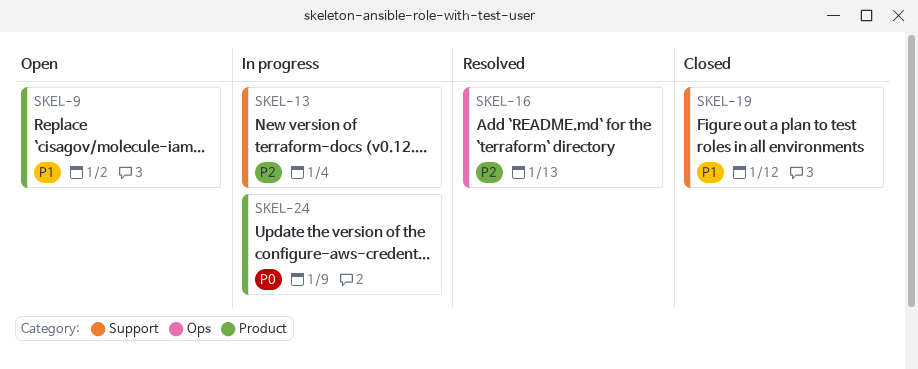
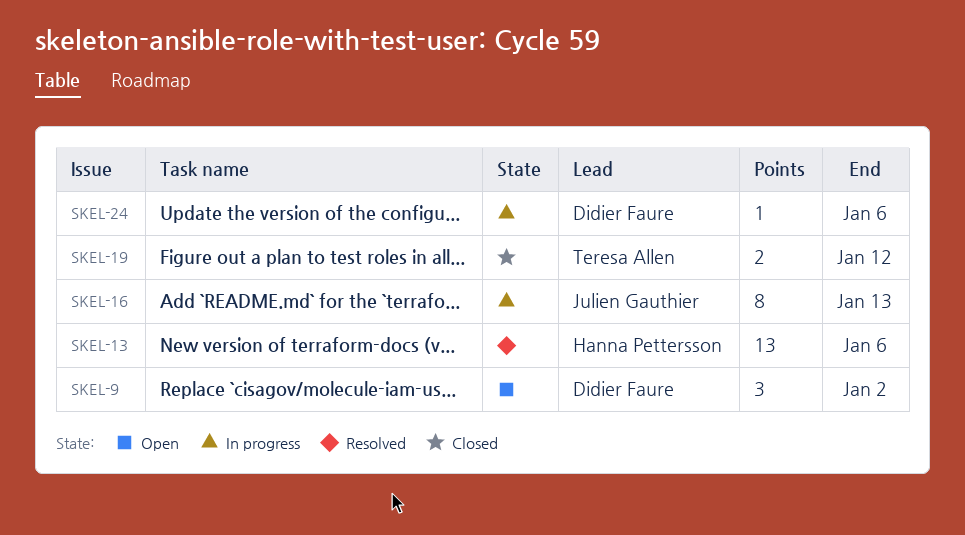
SKEL-13, status: In progress -> Resolved
SKEL-13, due: Jan 4 -> Jan 6
SKEL-16, status: Resolved -> In progress
SKEL-24, due: Jan 9 -> Jan 6

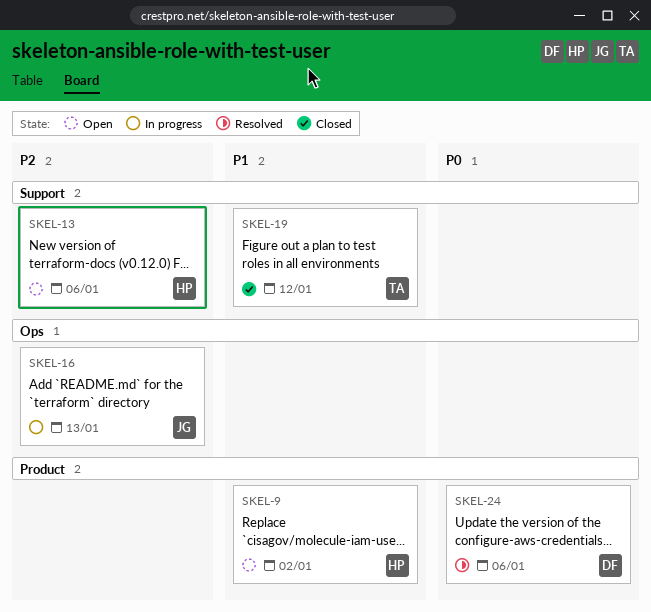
SKEL-9, owner: Didier Faure -> Hanna Pettersson
SKEL-13, status: Resolved -> Open
SKEL-24, status: In progress -> Resolved

